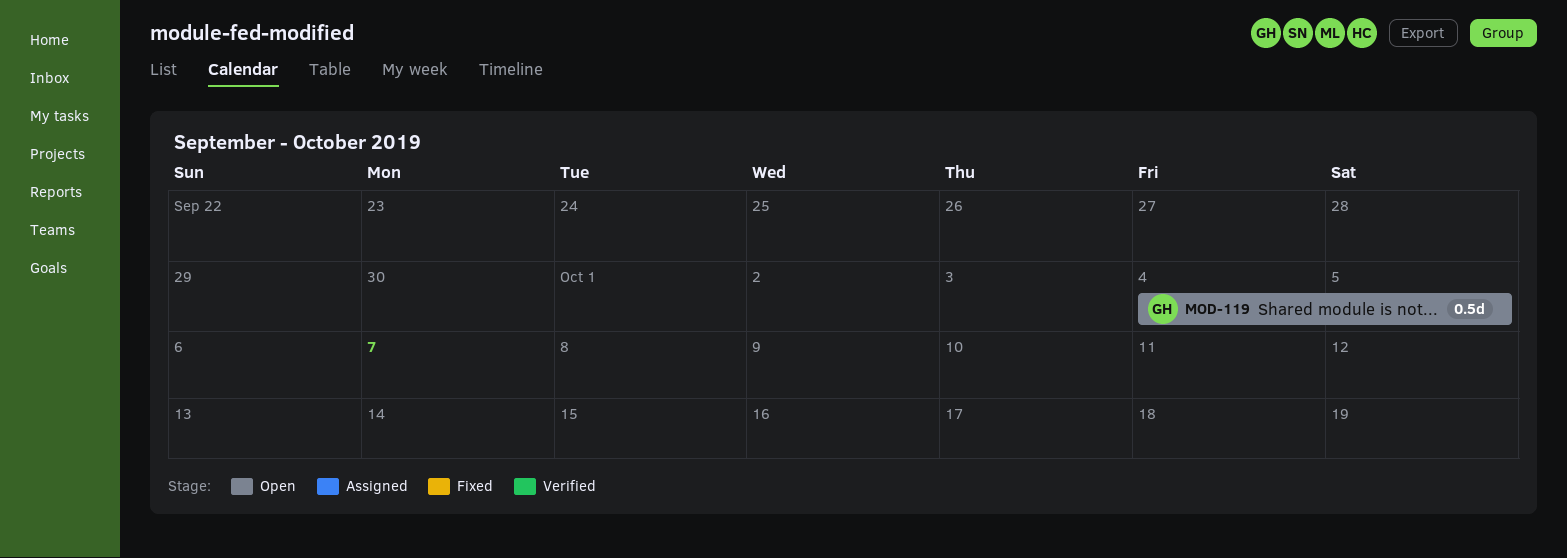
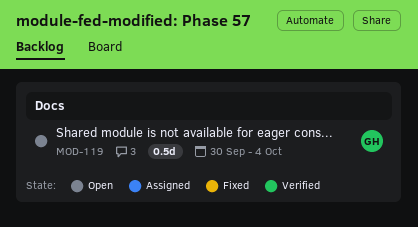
MOD-119, start: Oct 4 -> Sep 30
MOD-119, due: Oct 5 -> Oct 4

